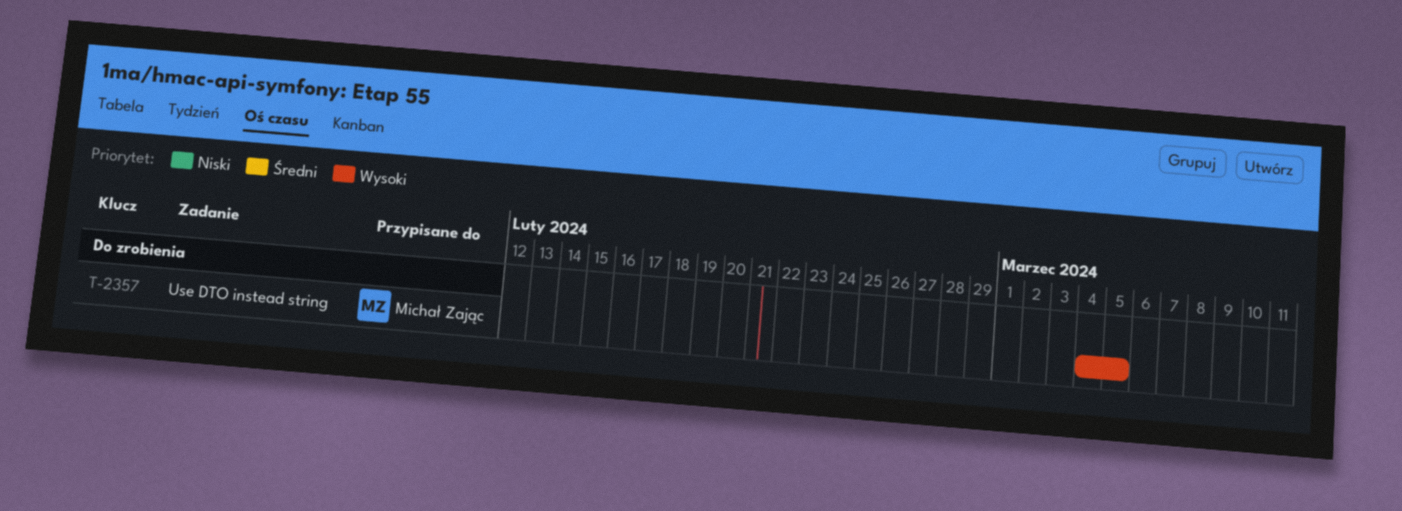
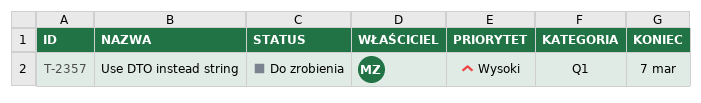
T-2357, due: Mar 5 -> Mar 7

